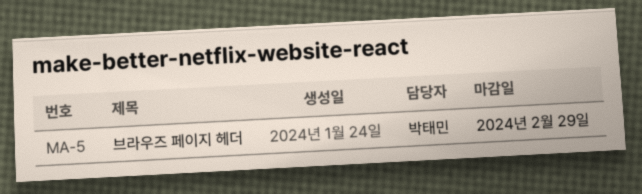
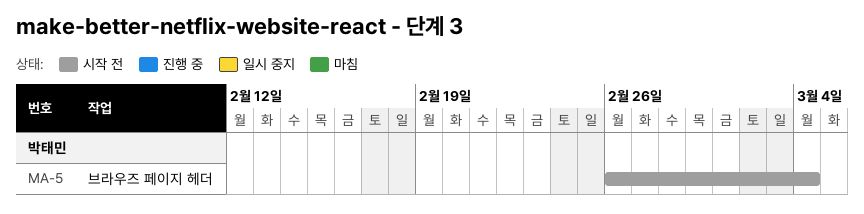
MA-5, due: Feb 29 -> Mar 4

